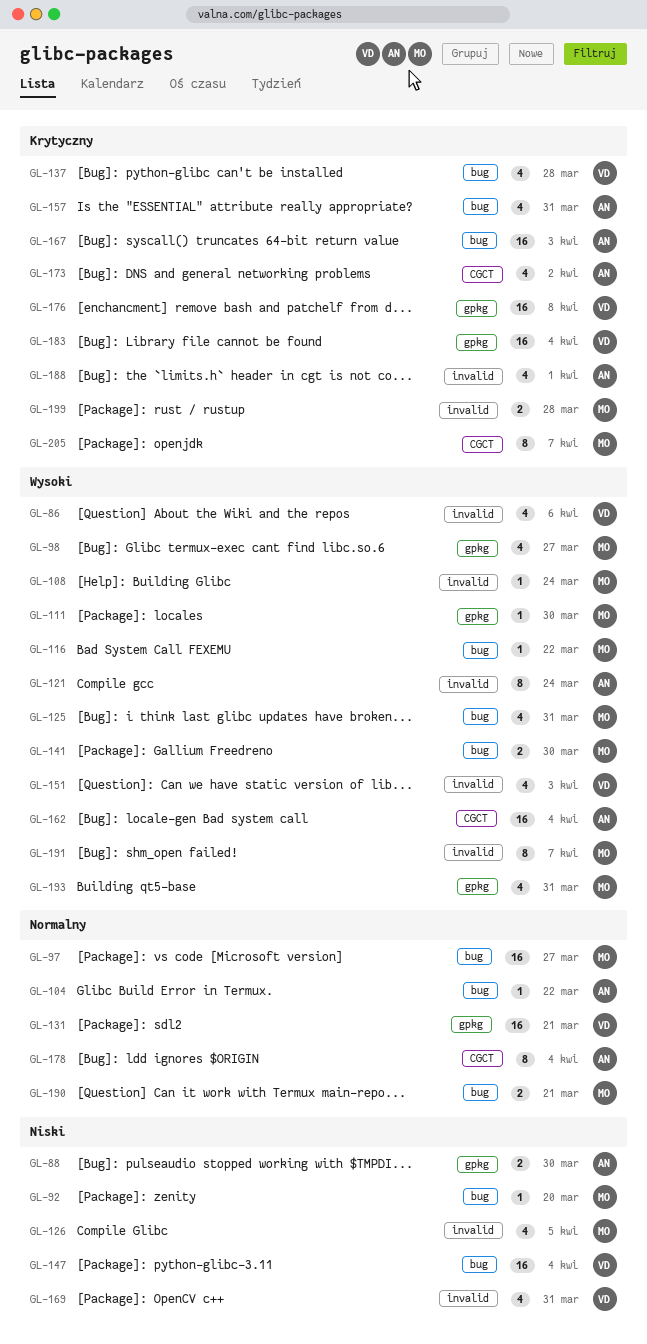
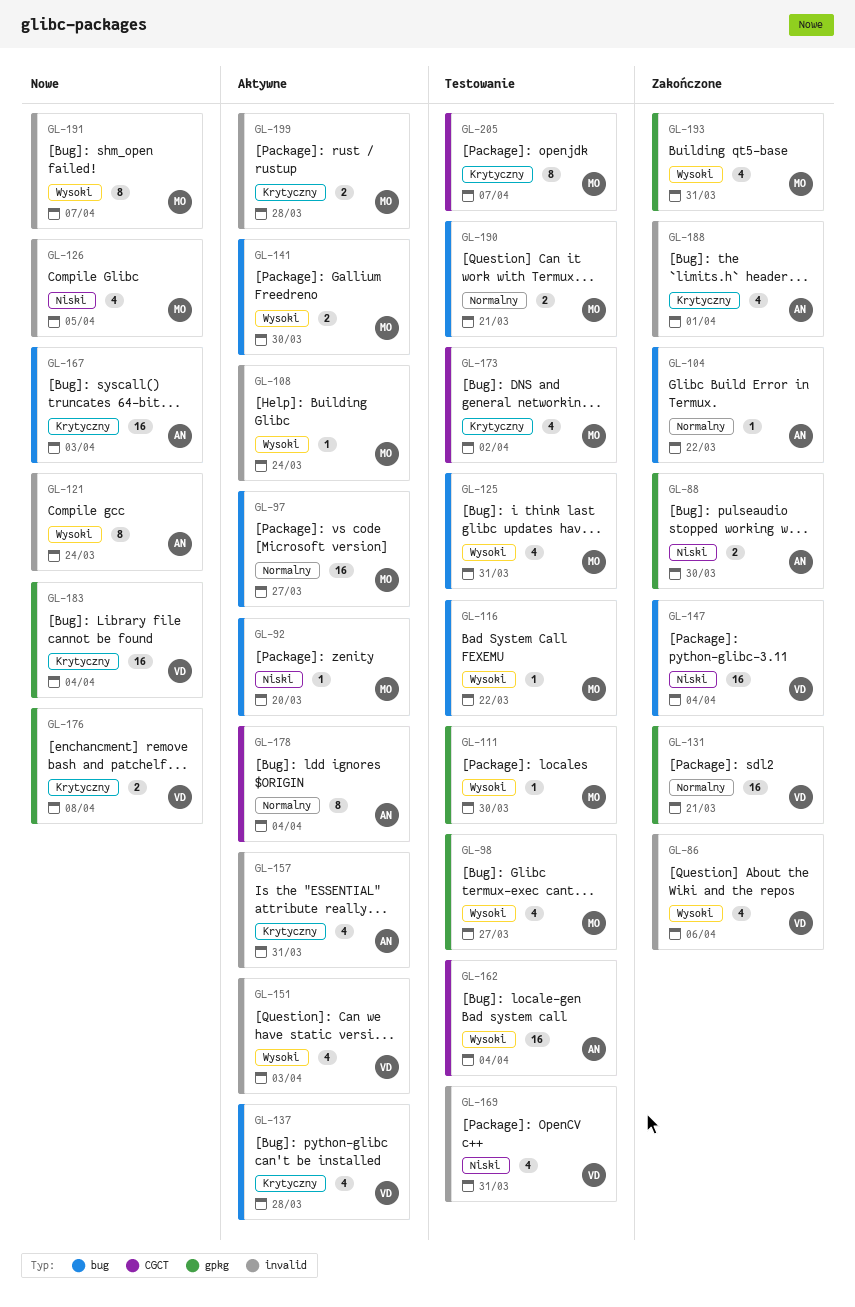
GL-157, label: bug -> invalid
GL-173, owner: AN -> MO
GL-176, estimate: 16 -> 2

